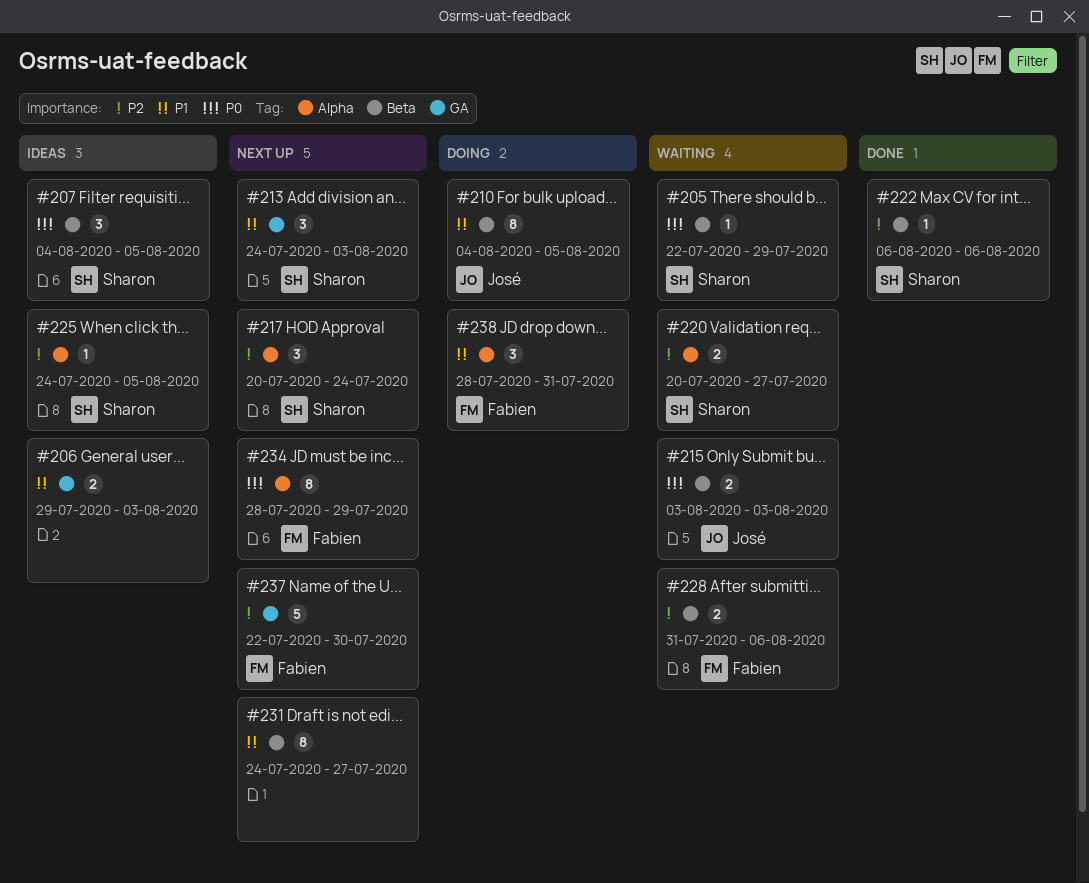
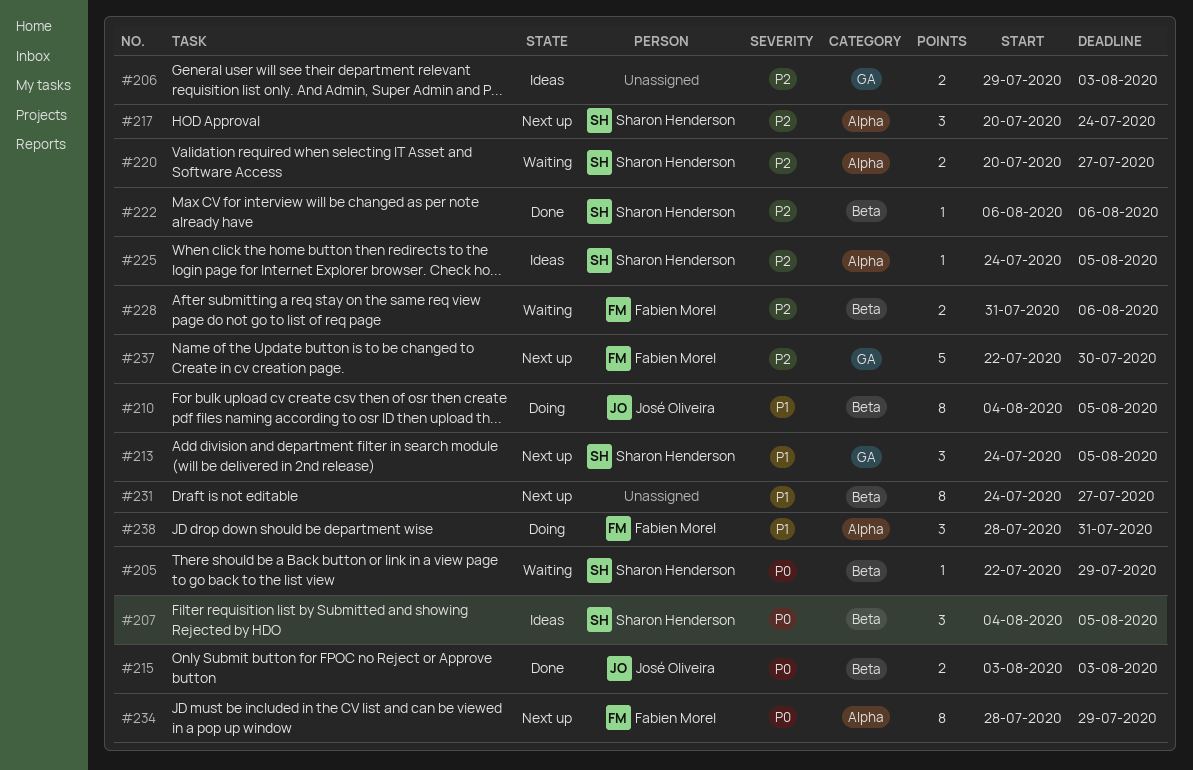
#206, priority: P1 -> P2
#213, due: Aug 3 -> Aug 5
#215, status: Waiting -> Done

